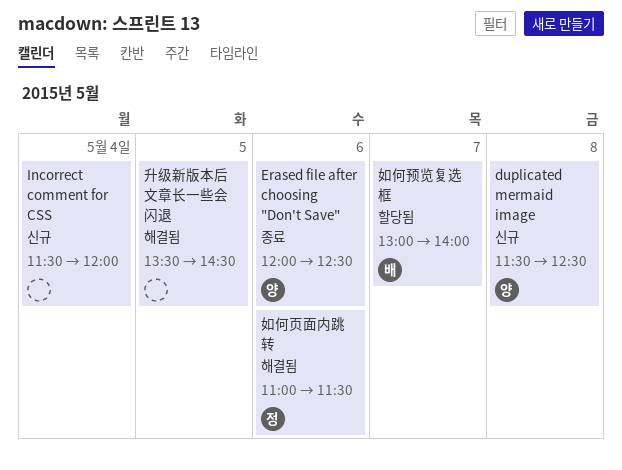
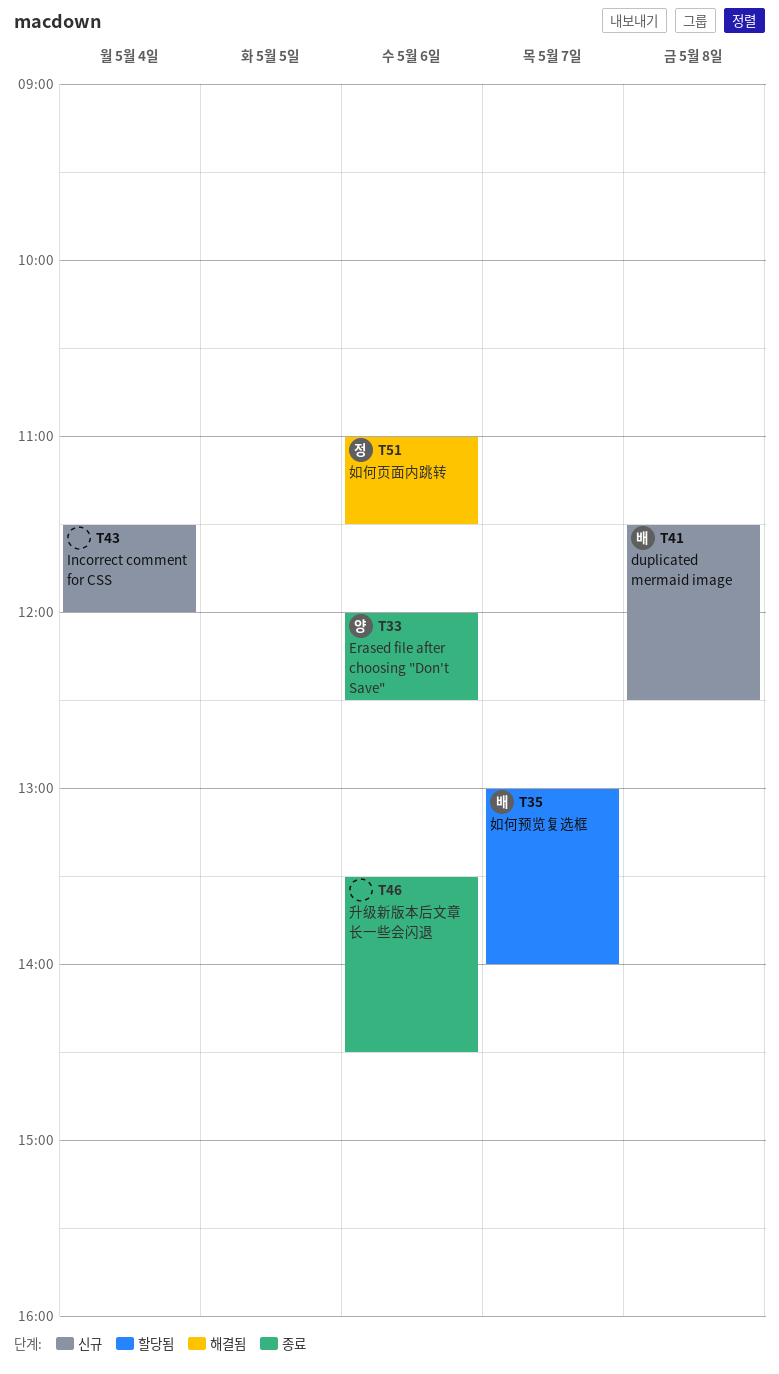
duplicated mermaid image, owner: 양 -> 배
升级新版本后文章长一些会闪退, status: 해결됨 -> 종료
升级新版本后文章长一些会闪退, day: May 5 -> May 6

